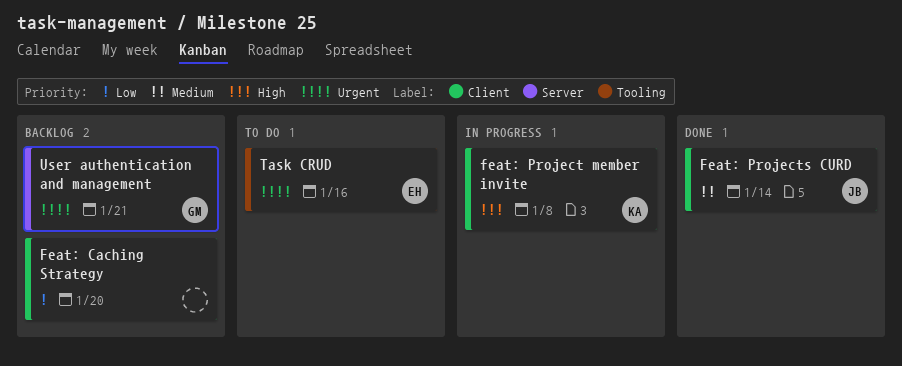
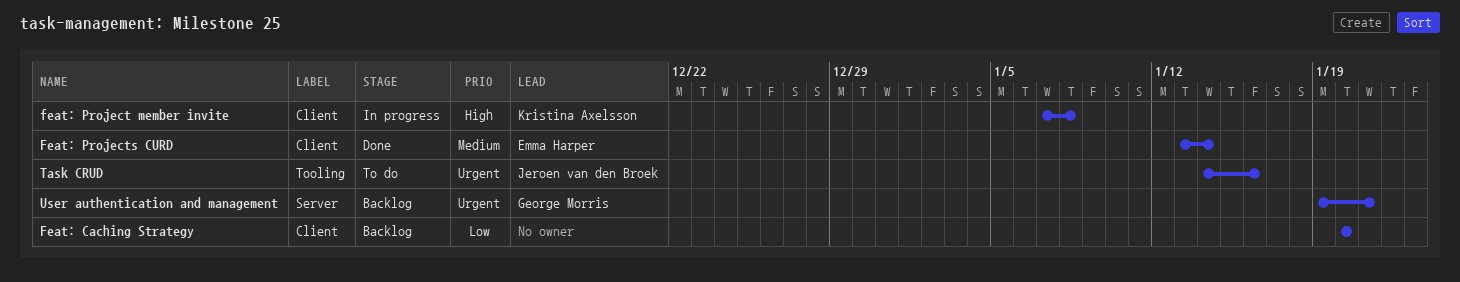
Feat: Projects CURD, owner: Jeroen van den Broek -> Emma Harper
Task CRUD, owner: Emma Harper -> Jeroen van den Broek

